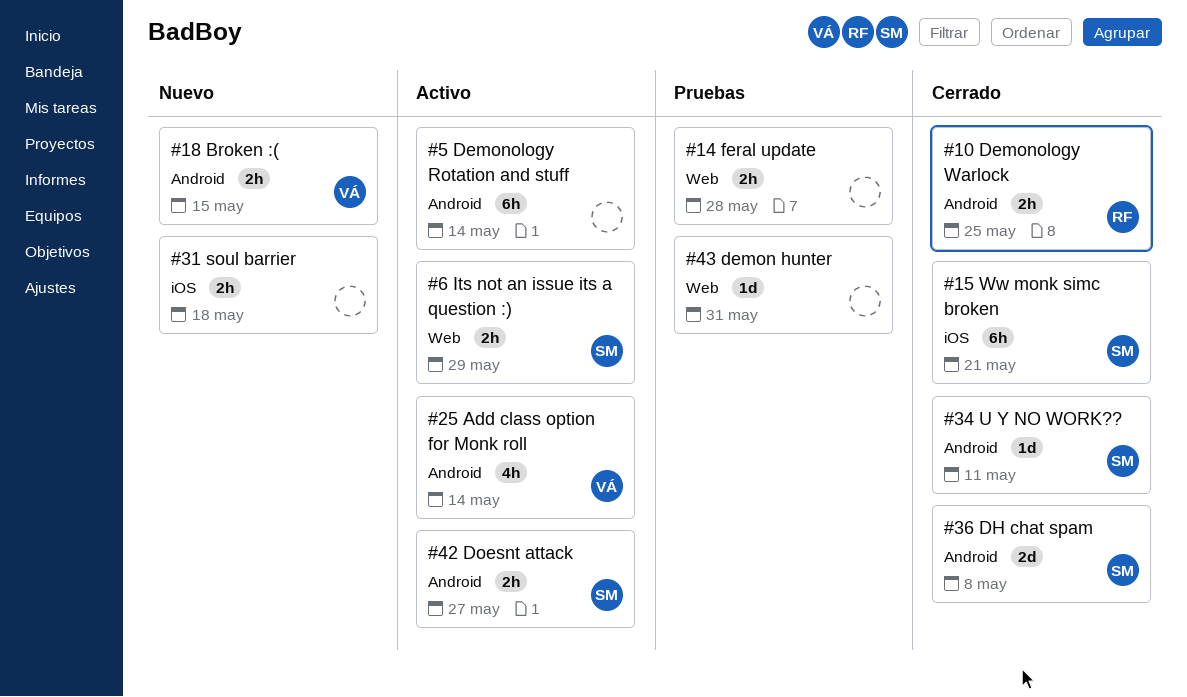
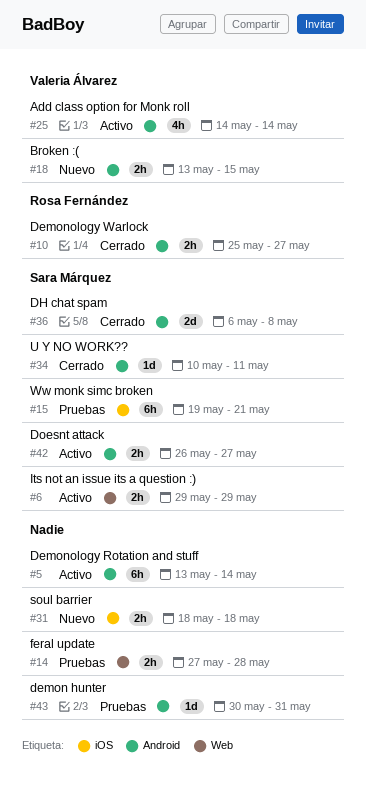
#10, due: May 25 -> May 27
#15, status: Cerrado -> Pruebas
#43, label: Web -> Android

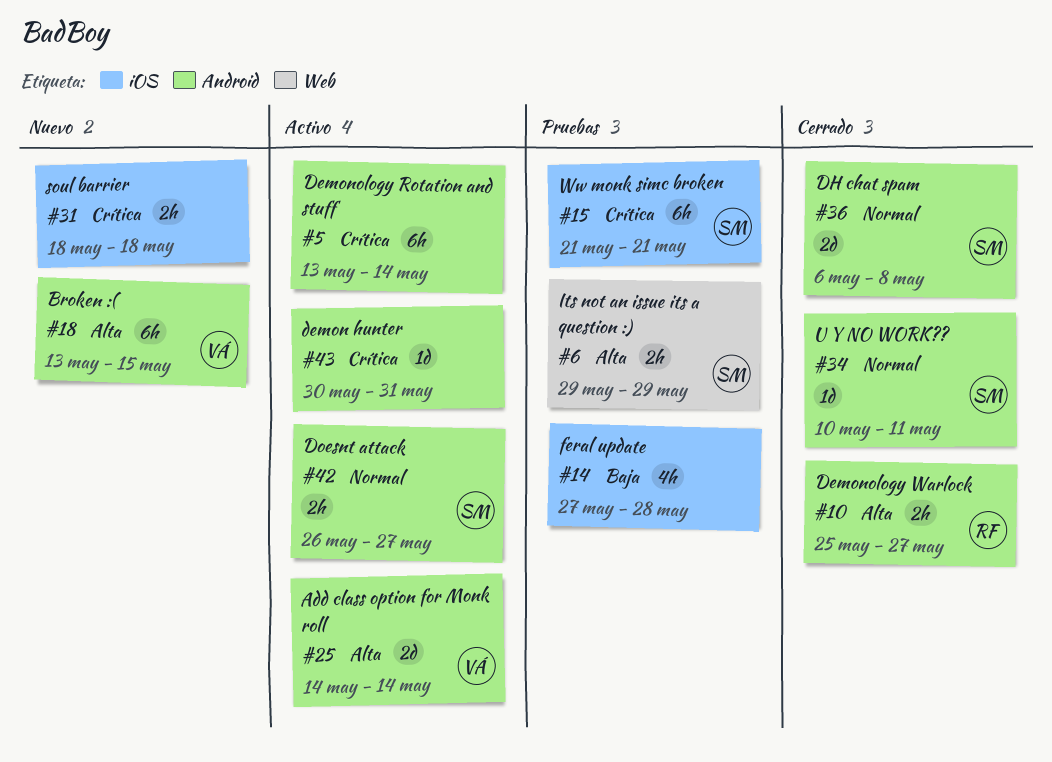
#6, status: Activo -> Pruebas
#14, label: Web -> iOS
#14, estimate: 2h -> 4h
#15, start: May 19 -> May 21
#18, estimate: 2h -> 6h
#25, estimate: 4h -> 2d
#43, status: Pruebas -> Activo

